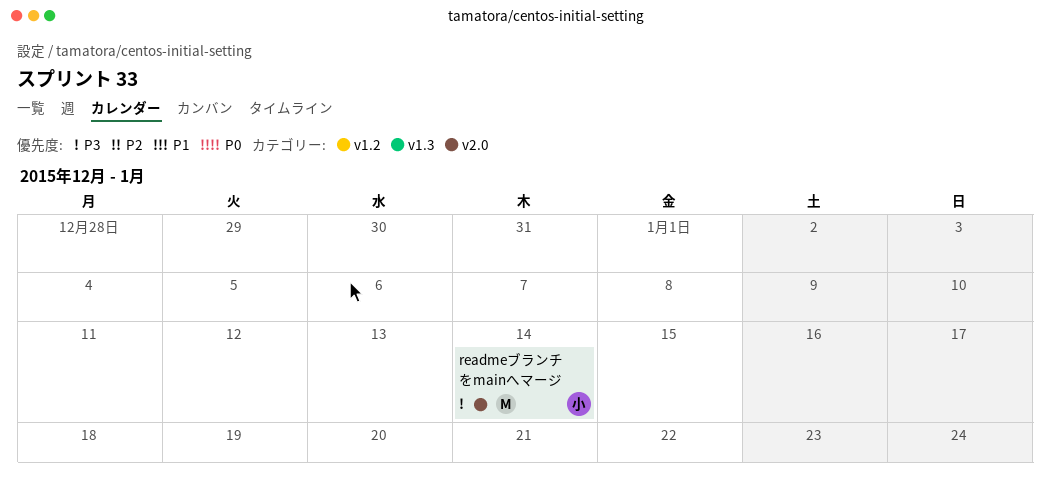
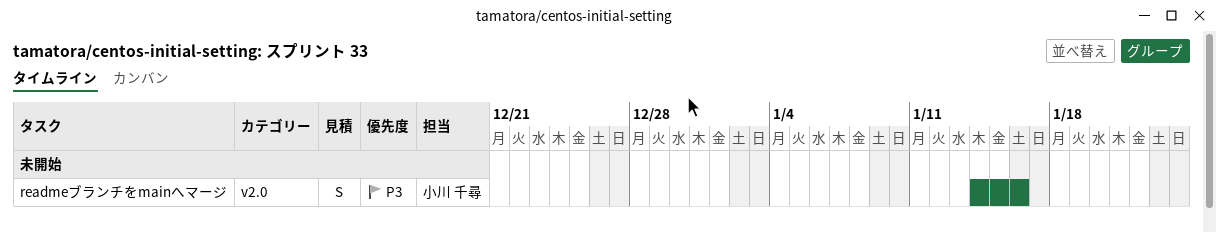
readmeブランチをmainへマージ, estimate: M -> S
readmeブランチをmainへマージ, due: Jan 14 -> Jan 16

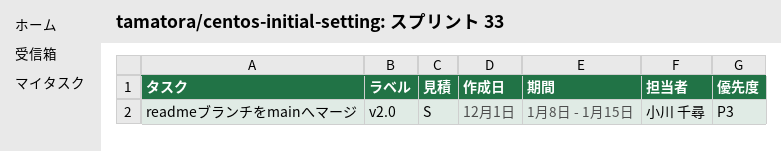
readmeブランチをmainへマージ, start: Jan 14 -> Jan 8
readmeブランチをmainへマージ, due: Jan 16 -> Jan 15

